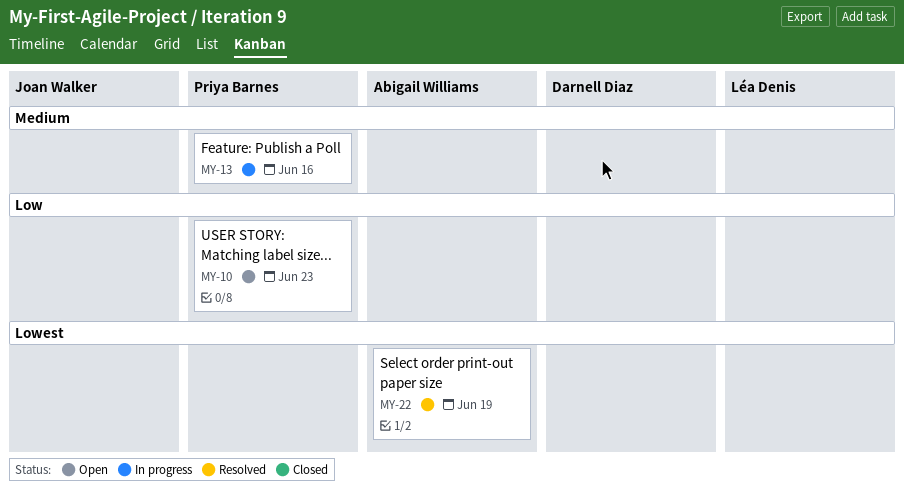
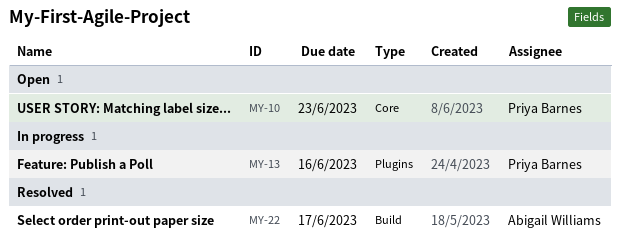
MY-22, due: Jun 19 -> Jun 17

